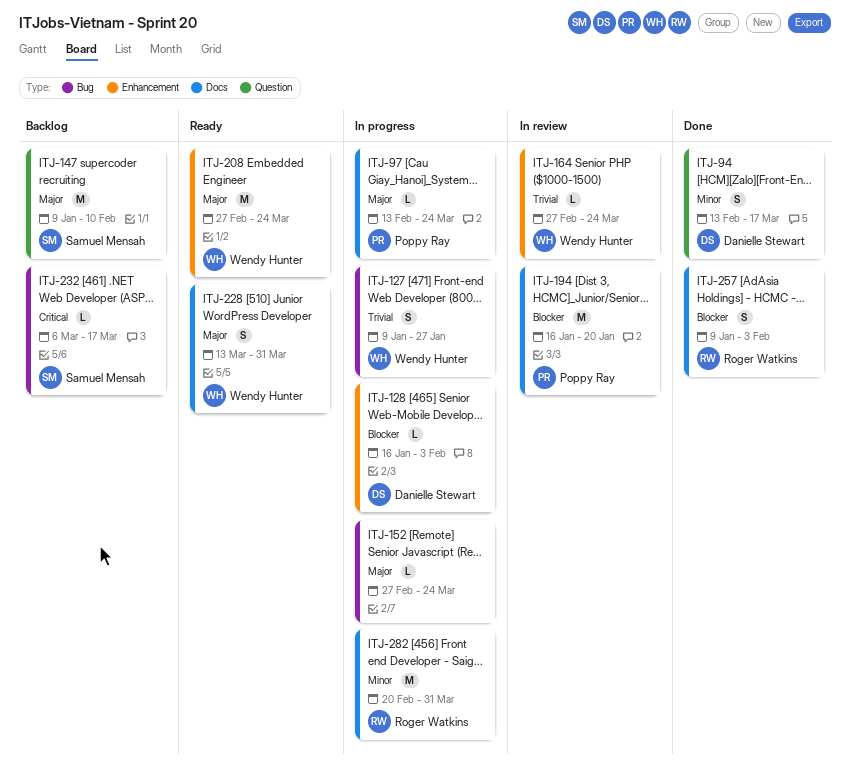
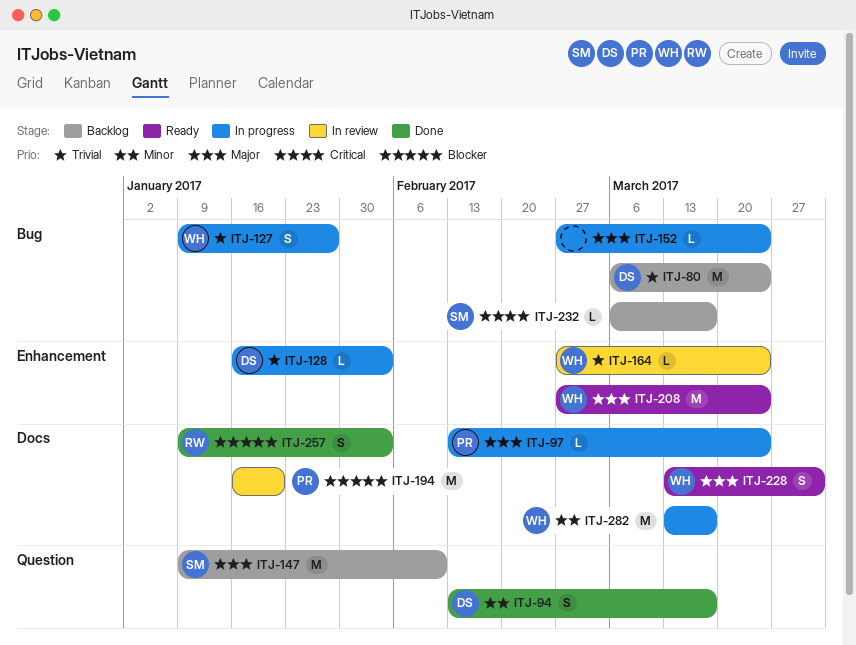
ITJ-80: none -> present
ITJ-128, priority: Blocker -> Trivial
ITJ-282, owner: Roger Watkins -> Wendy Hunter
ITJ-282, start: Feb 20 -> Mar 13
ITJ-282, due: Mar 31 -> Mar 17

